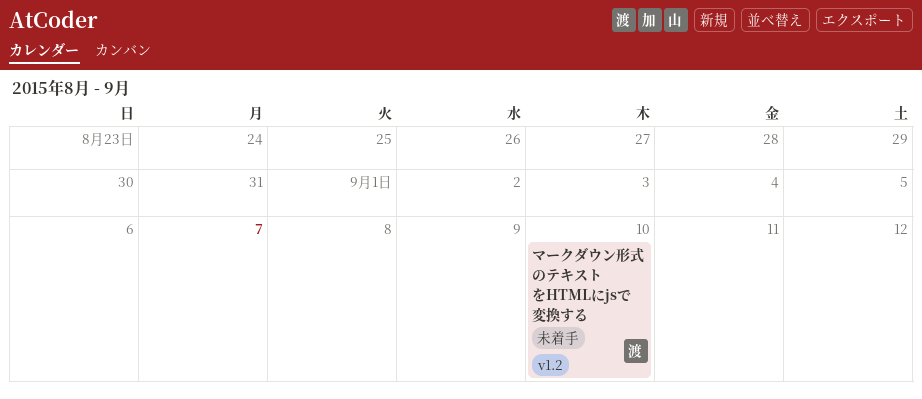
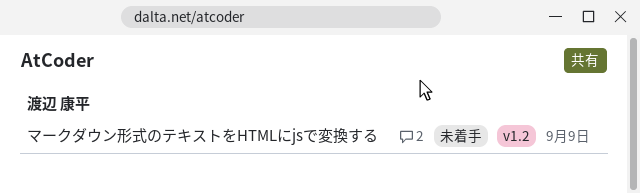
マークダウン形式のテキストをHTMLにjsで変換する, due: Sep 10 -> Sep 9

